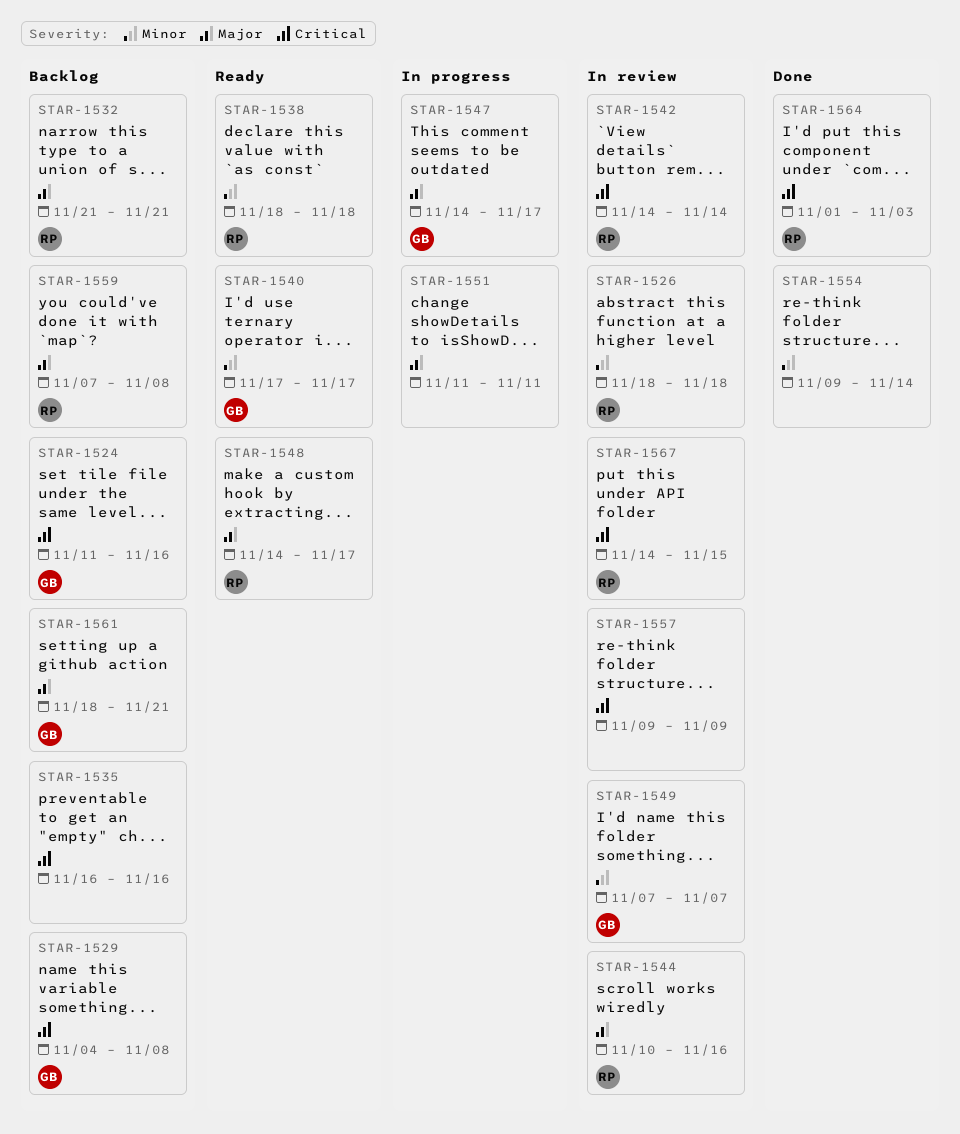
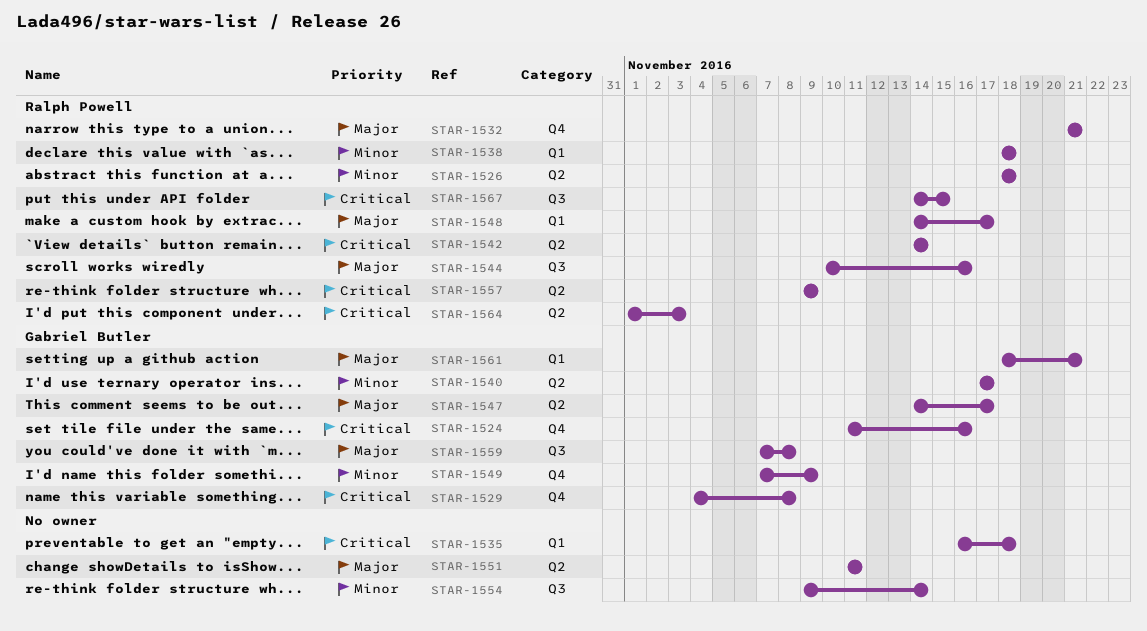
STAR-1535, due: Nov 16 -> Nov 18
STAR-1549, due: Nov 7 -> Nov 9
STAR-1557, owner: none -> Ralph Powell
STAR-1559, owner: Ralph Powell -> Gabriel Butler

